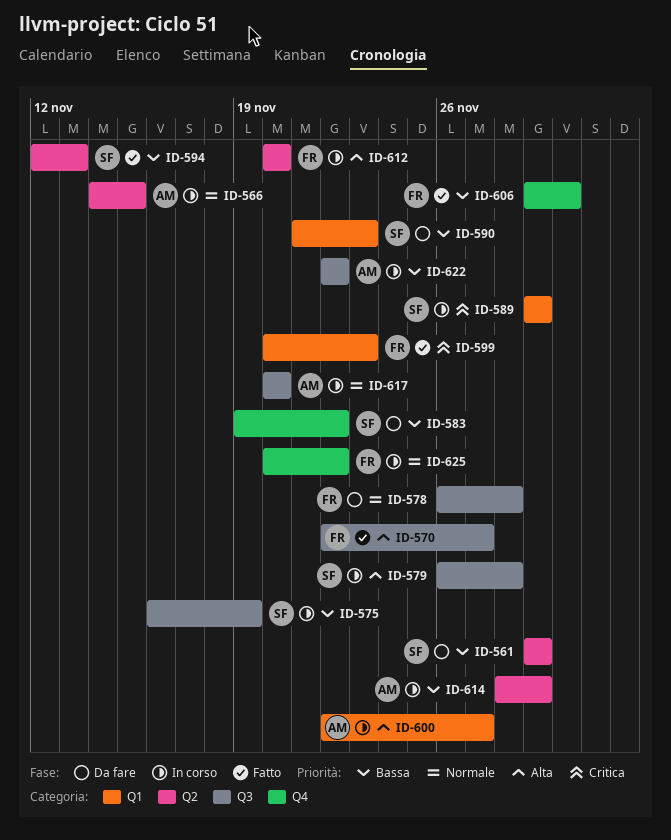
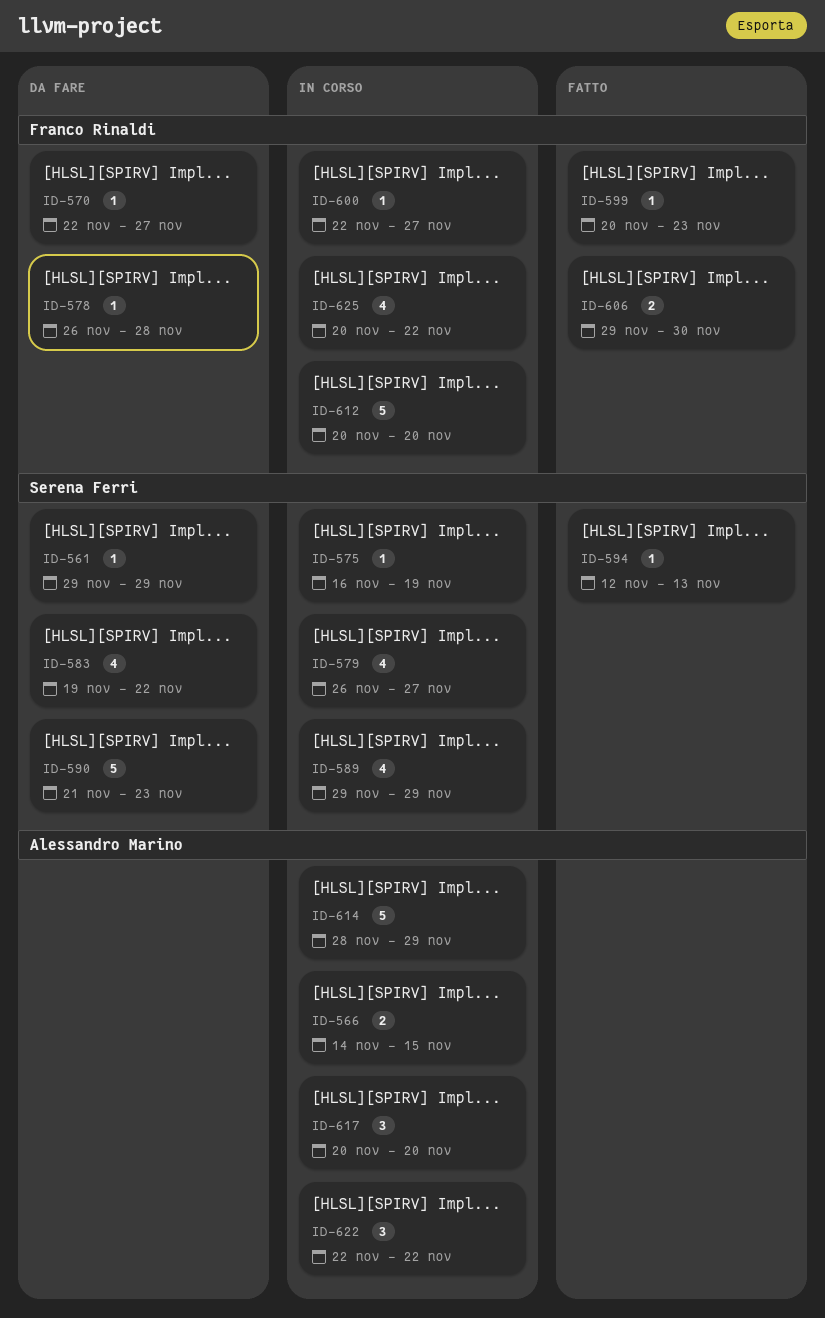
ID-570, status: Fatto -> Da fare
ID-579, due: Nov 28 -> Nov 27
ID-600, owner: Alessandro Marino -> Franco Rinaldi

